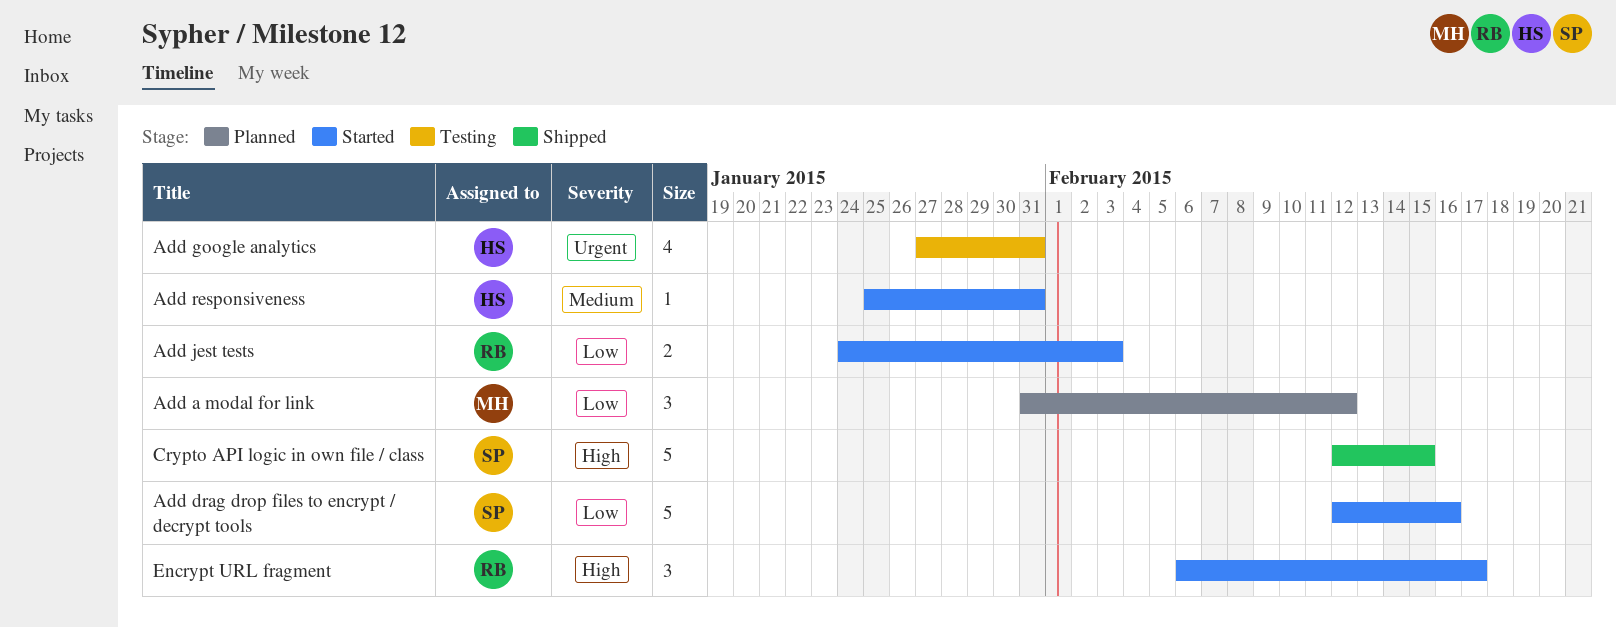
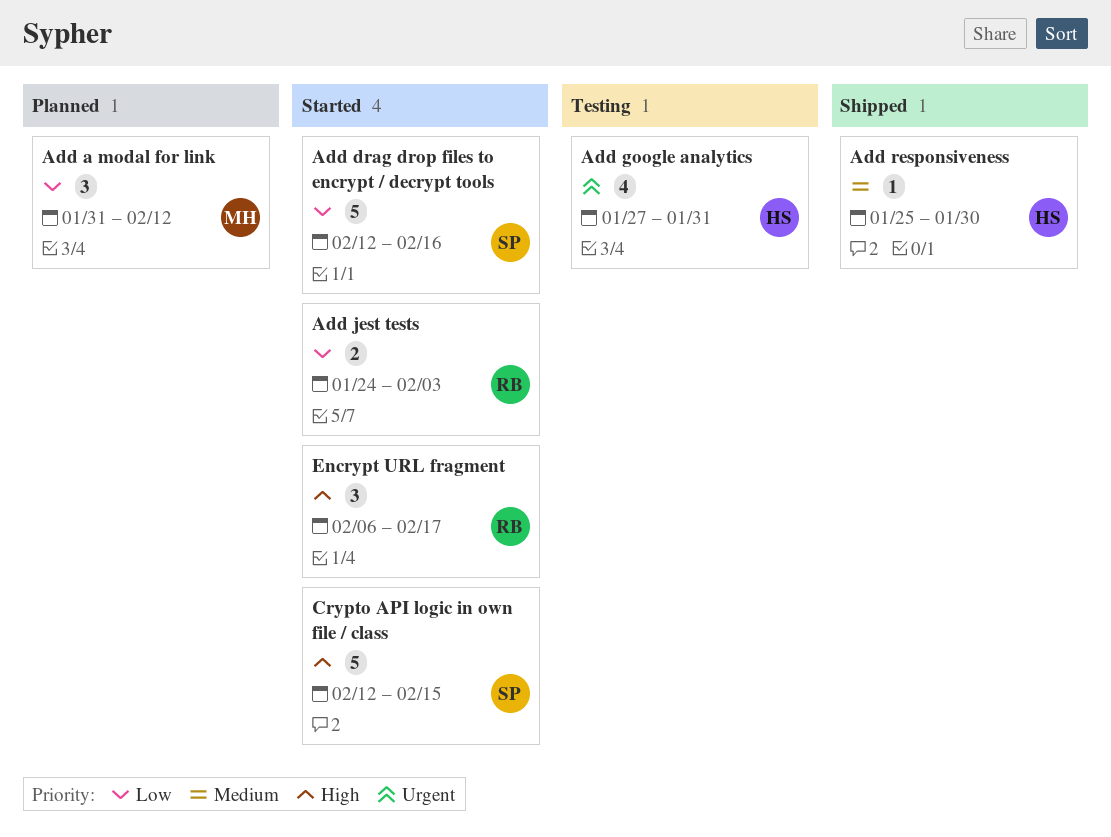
Add responsiveness, status: Started -> Shipped
Add responsiveness, due: Jan 31 -> Jan 30
Crypto API logic in own file / class, status: Shipped -> Started

